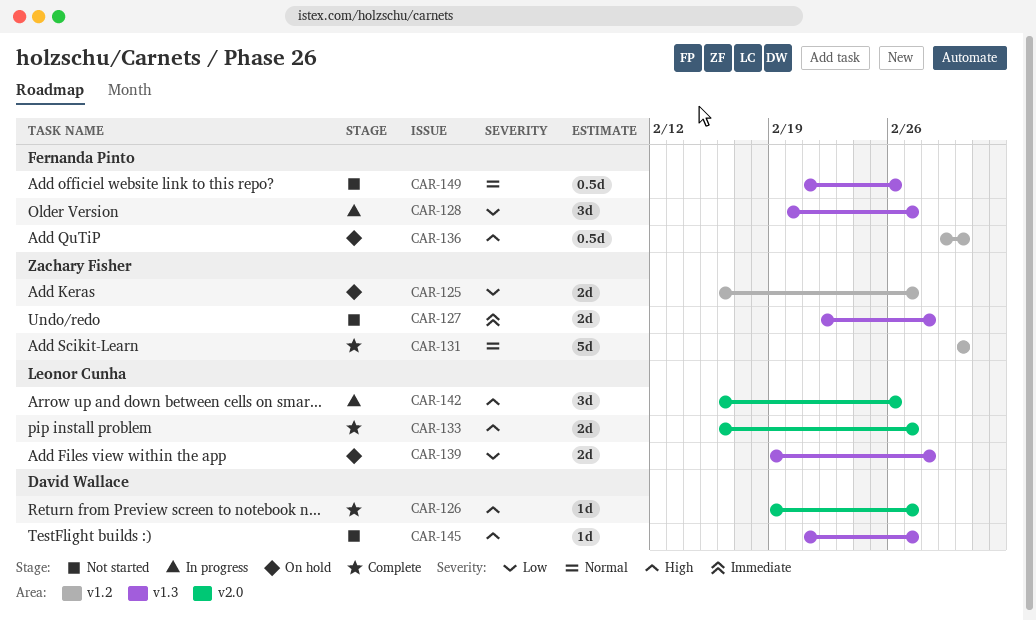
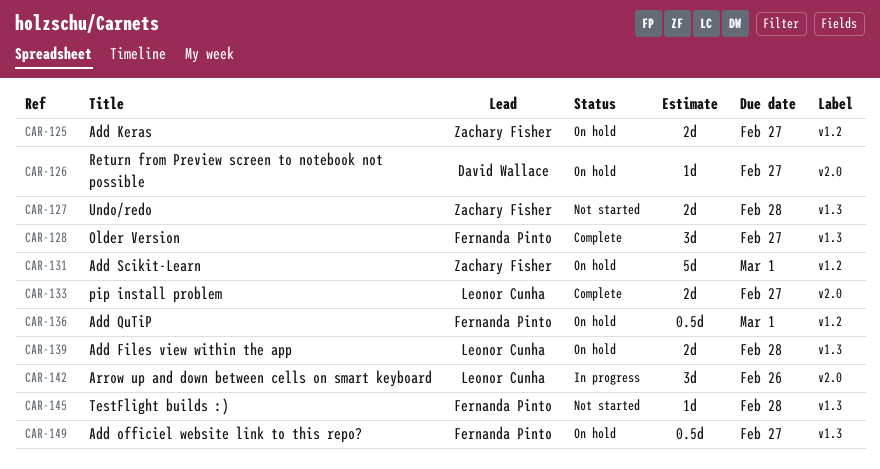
CAR-126, status: Complete -> On hold
CAR-128, status: In progress -> Complete
CAR-131, status: Complete -> On hold
CAR-145, owner: David Wallace -> Fernanda Pinto
CAR-145, due: Feb 27 -> Feb 28
CAR-149, status: Not started -> On hold
CAR-149, due: Feb 26 -> Feb 27

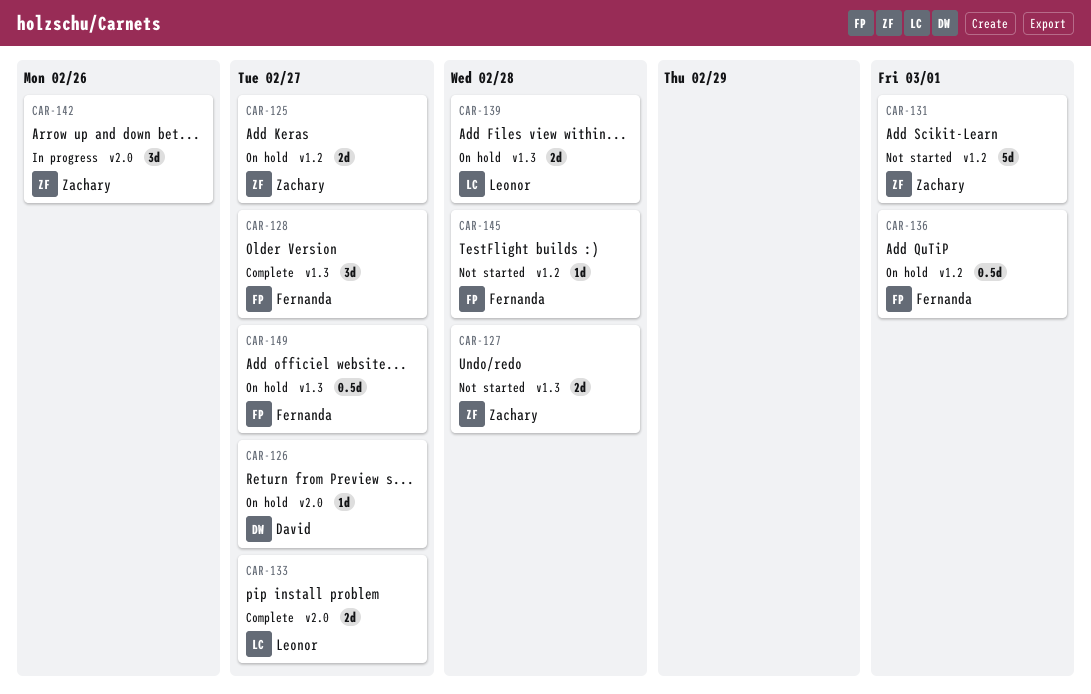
CAR-131, status: On hold -> Not started
CAR-142, owner: Leonor Cunha -> Zachary Fisher
CAR-145, label: v1.3 -> v1.2

